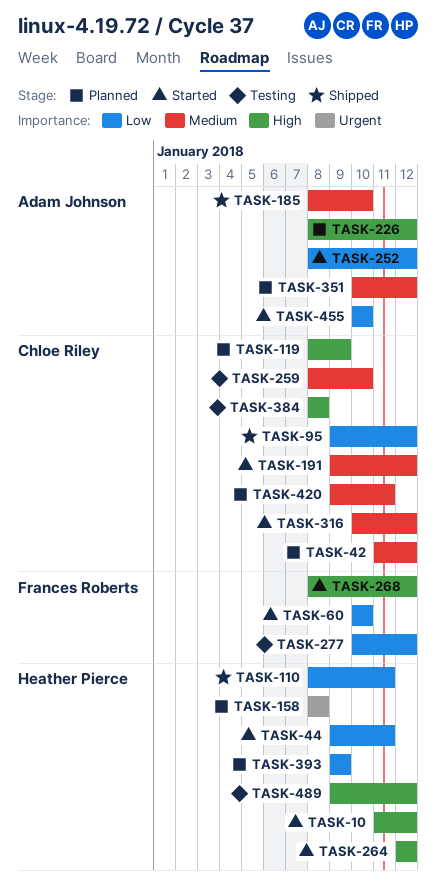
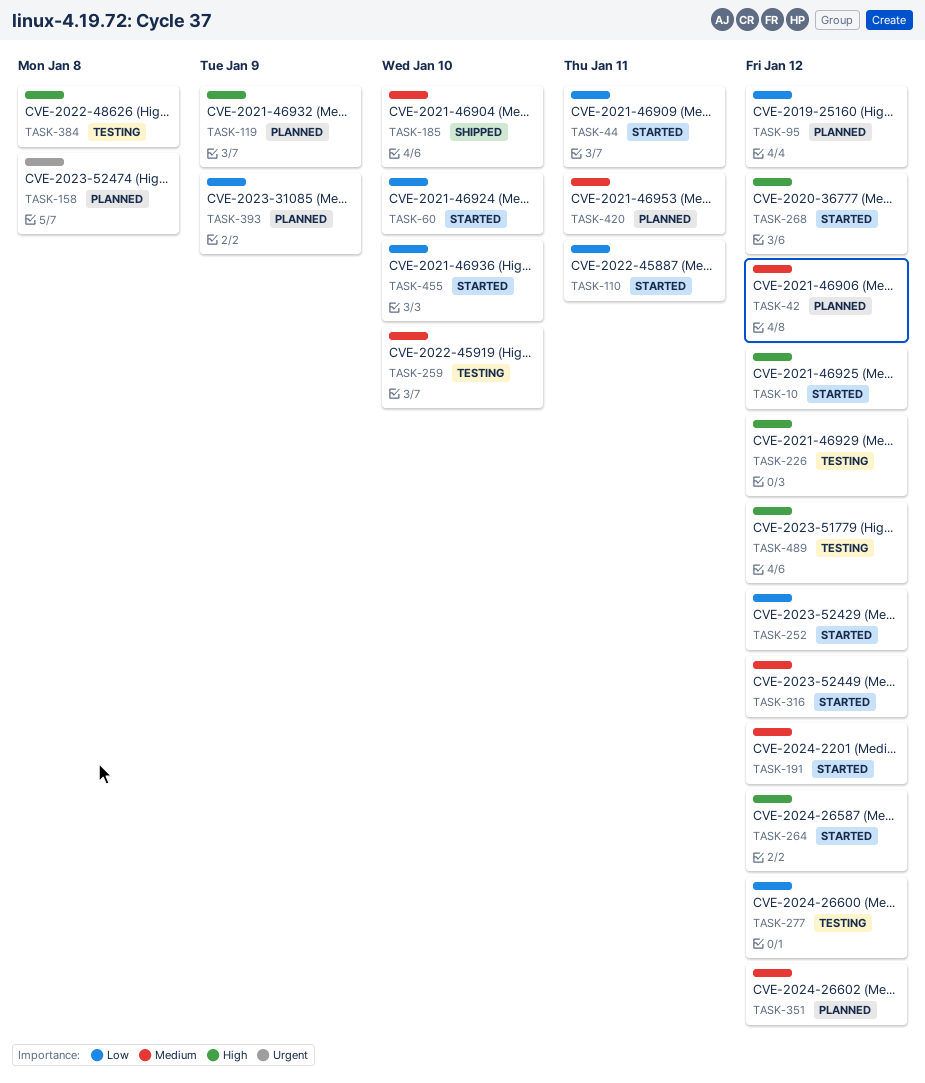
TASK-95, status: Shipped -> Planned
TASK-110, status: Shipped -> Started
TASK-226, status: Planned -> Testing

